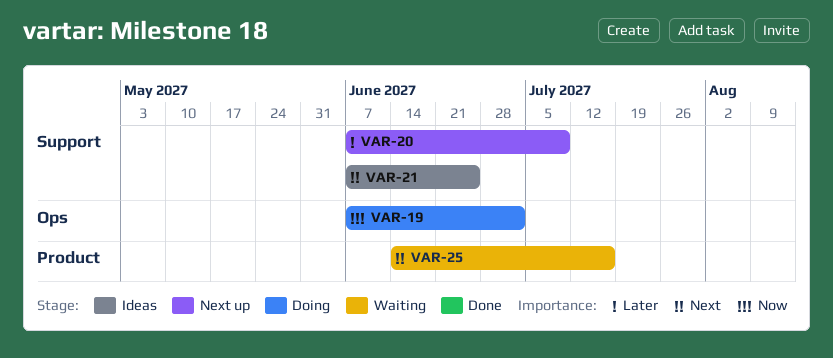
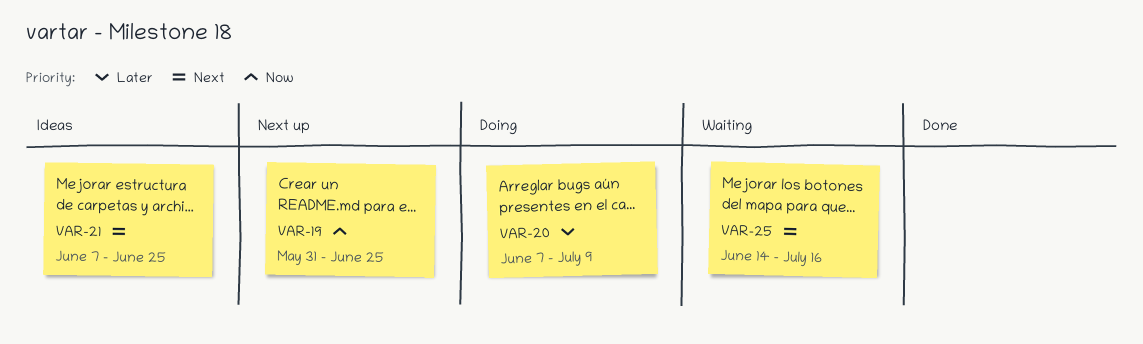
VAR-19, status: Doing -> Next up
VAR-19, start: Jun 7 -> May 31
VAR-19, due: Jul 2 -> Jun 25
VAR-20, status: Next up -> Doing

